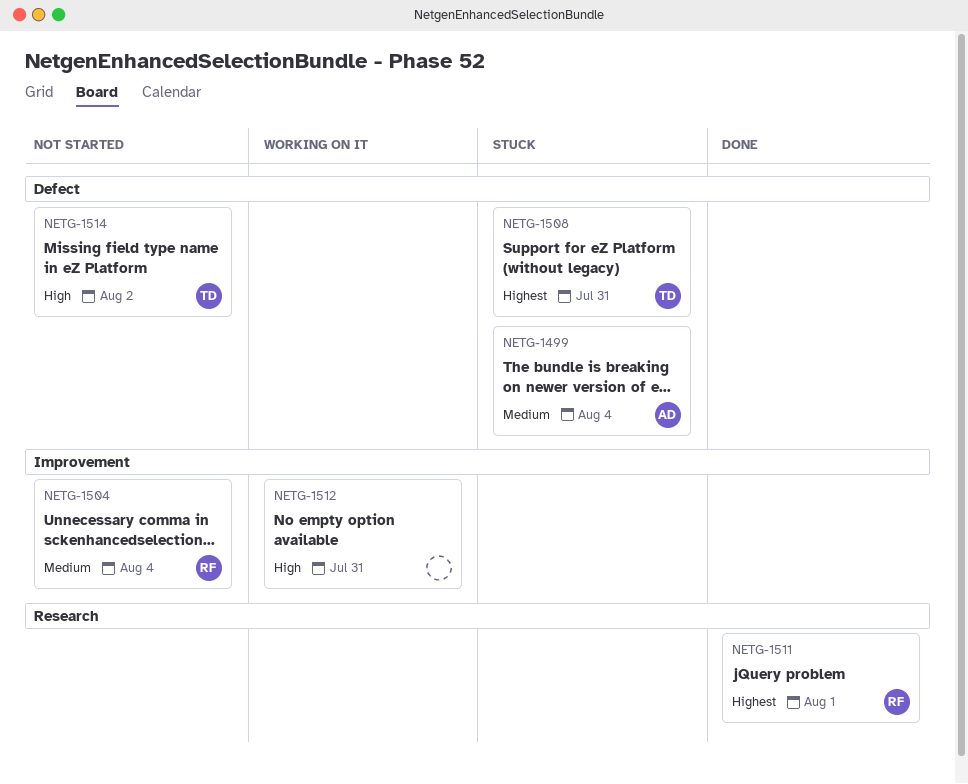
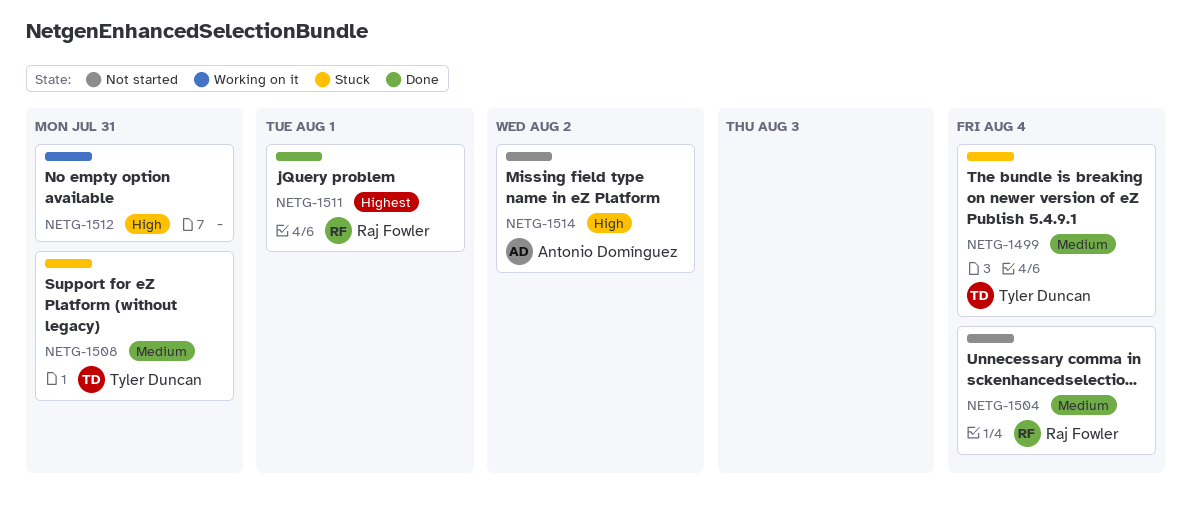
NETG-1499, owner: Antonio Domínguez -> Tyler Duncan
NETG-1508, priority: Highest -> Medium
NETG-1514, owner: Tyler Duncan -> Antonio Domínguez

